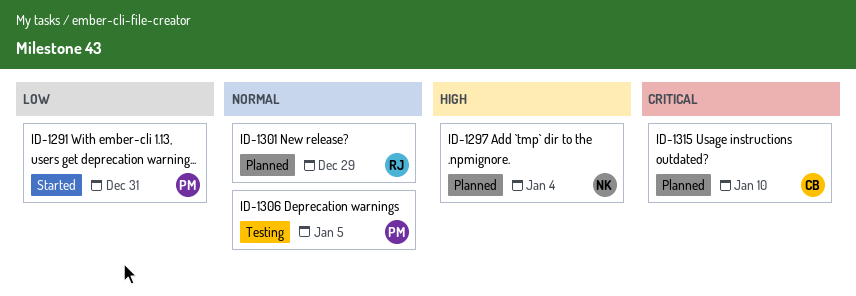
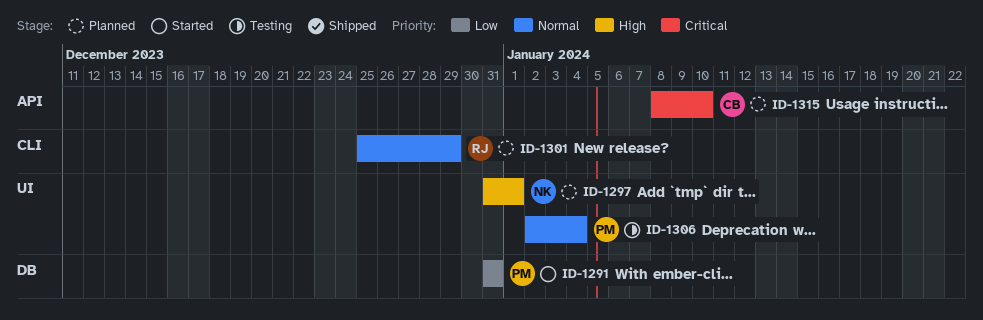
ID-1297, due: Jan 4 -> Jan 1
ID-1306, due: Jan 5 -> Jan 4

